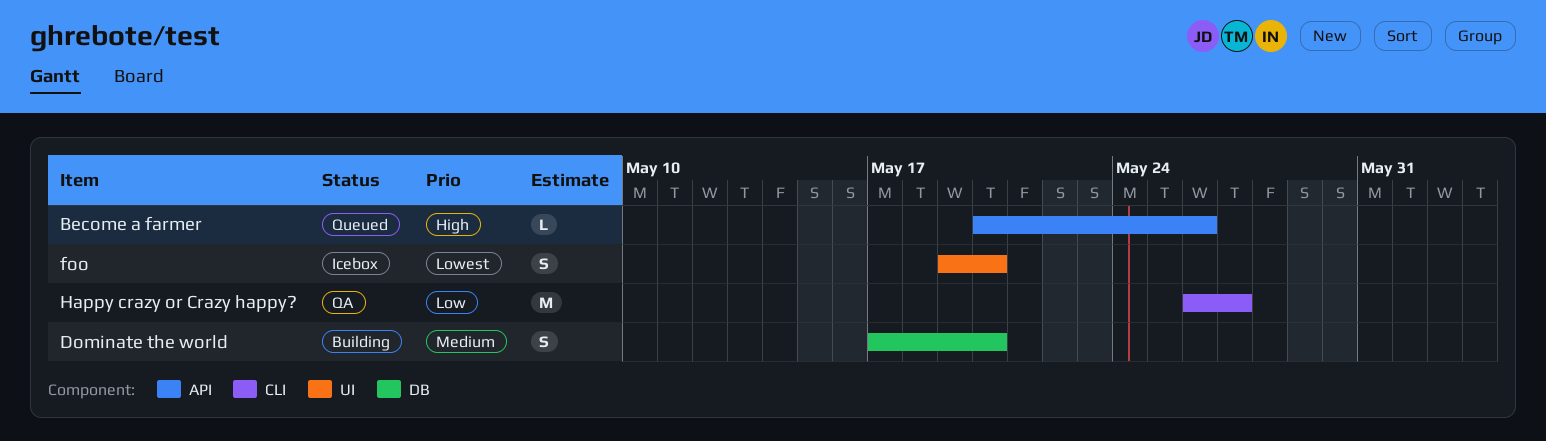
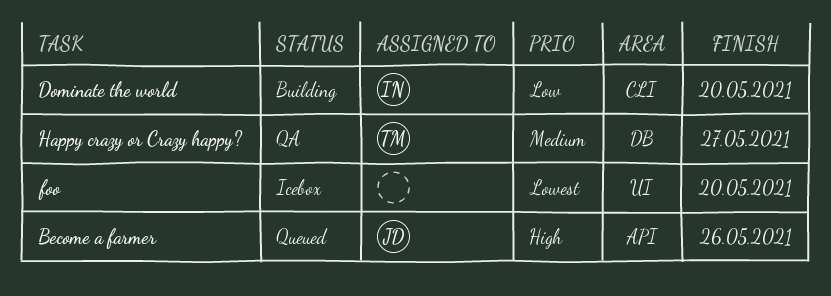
Dominate the world, priority: Medium -> Low
Dominate the world, label: DB -> CLI
Happy crazy or Crazy happy?, priority: Low -> Medium
Happy crazy or Crazy happy?, label: CLI -> DB

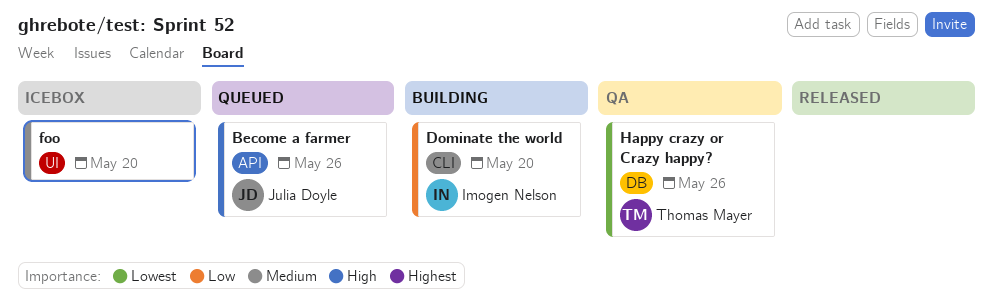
foo, priority: Lowest -> Medium
Happy crazy or Crazy happy?, priority: Medium -> Lowest
Happy crazy or Crazy happy?, due: May 27 -> May 26

